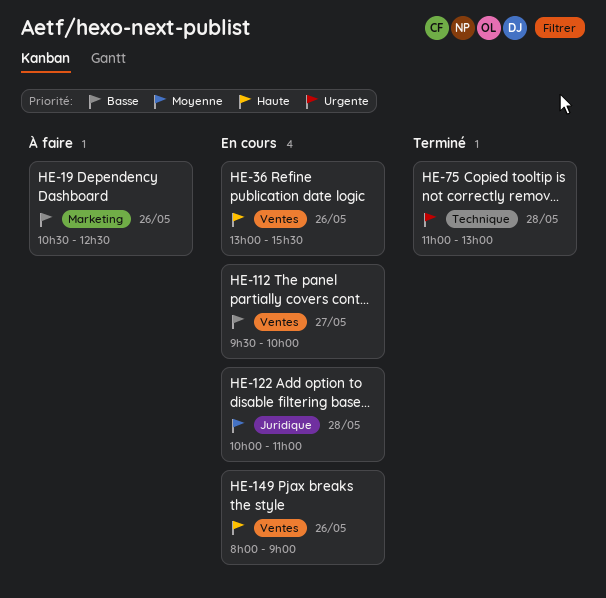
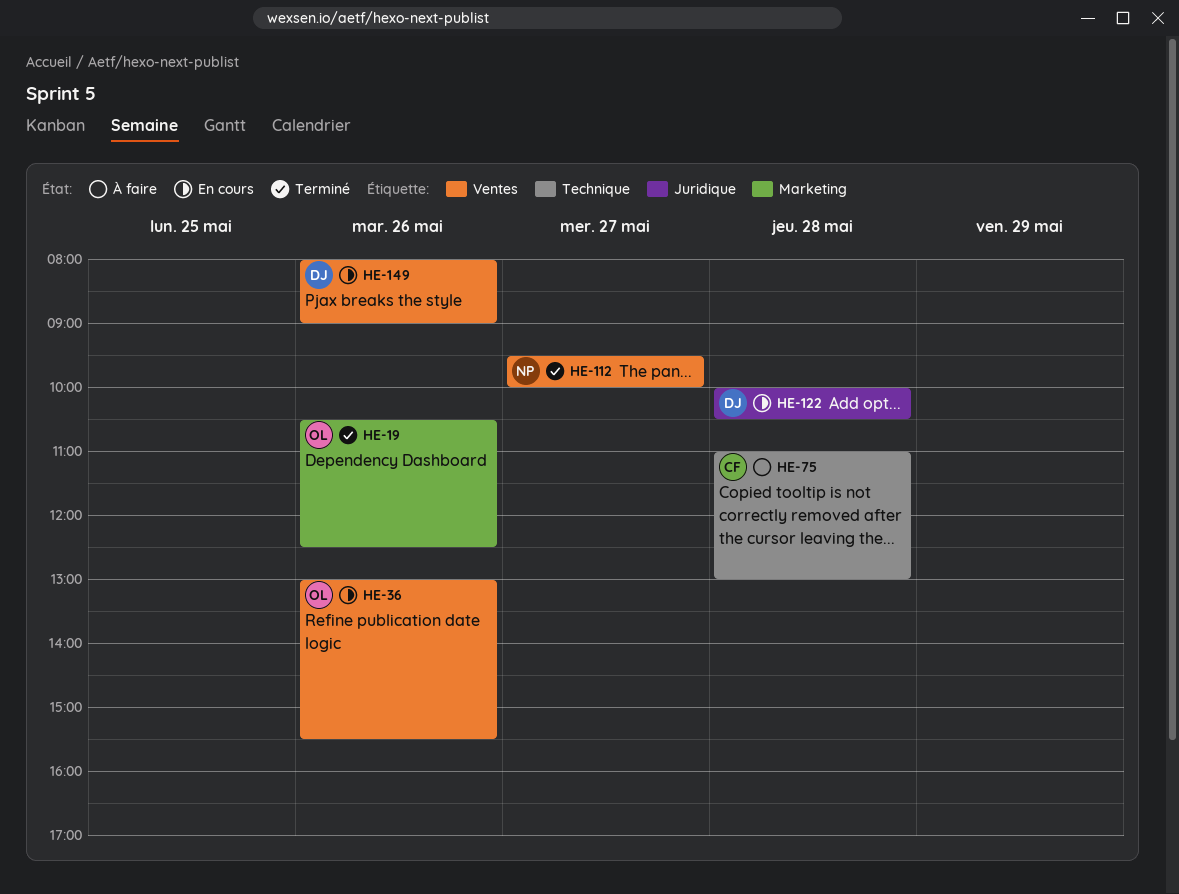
HE-19, status: À faire -> Terminé
HE-75, status: Terminé -> À faire
HE-112, status: En cours -> Terminé
HE-122, ends: 11:00 -> 10:30

